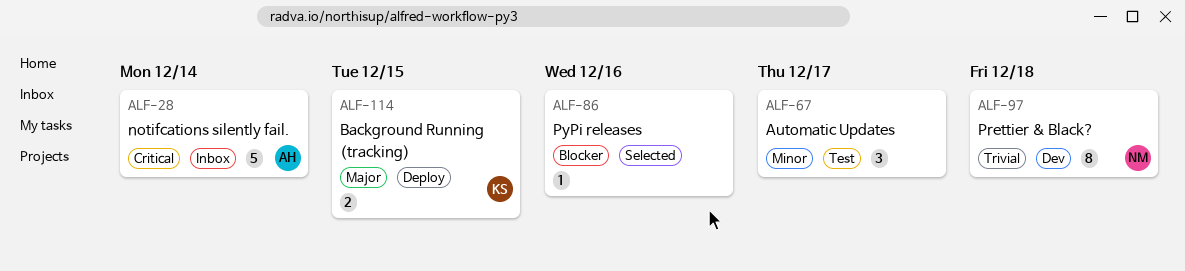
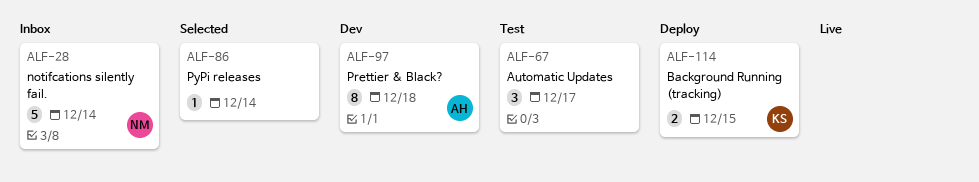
ALF-28, owner: AH -> NM
ALF-86, due: Dec 16 -> Dec 14
ALF-97, owner: NM -> AH

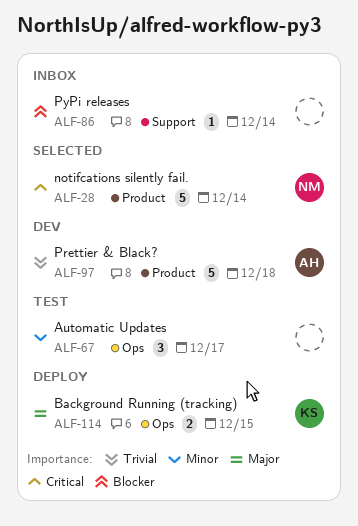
ALF-28, status: Inbox -> Selected
ALF-86, status: Selected -> Inbox
ALF-97, estimate: 8 -> 5

